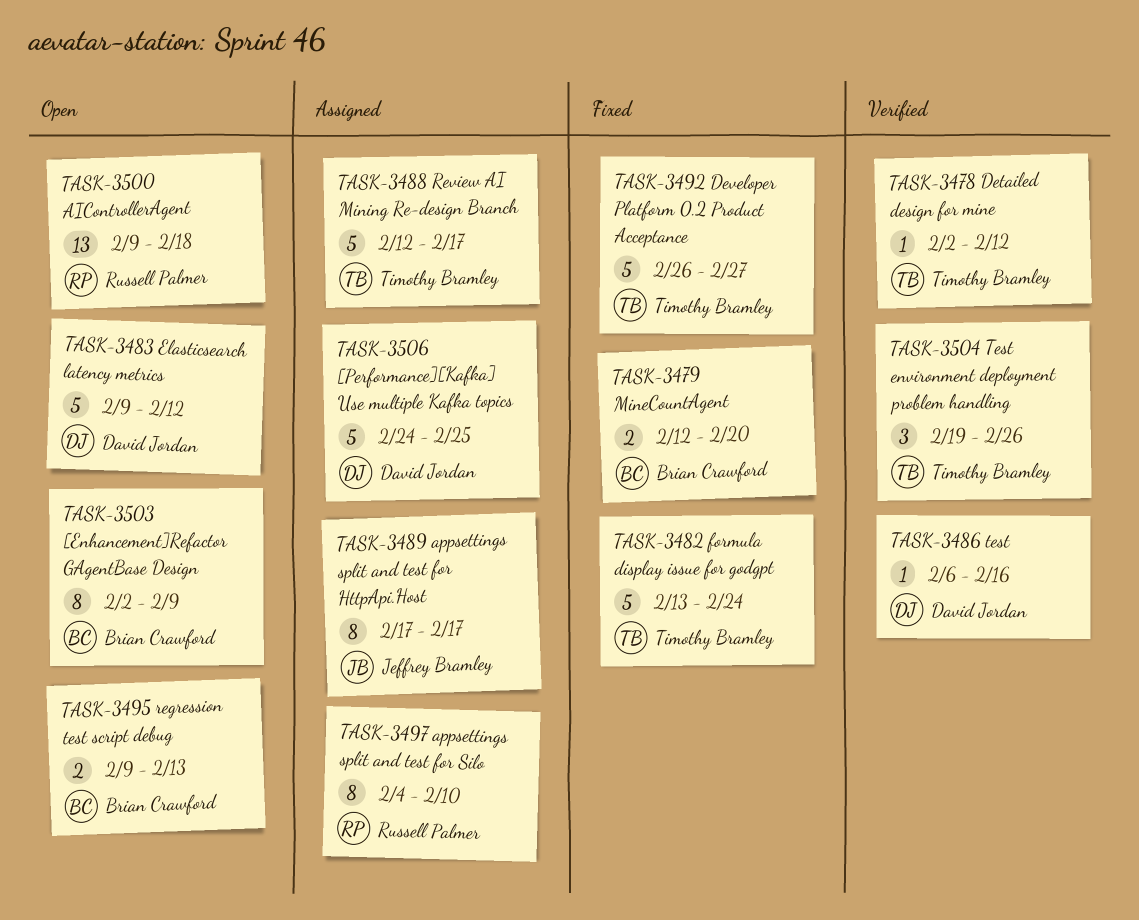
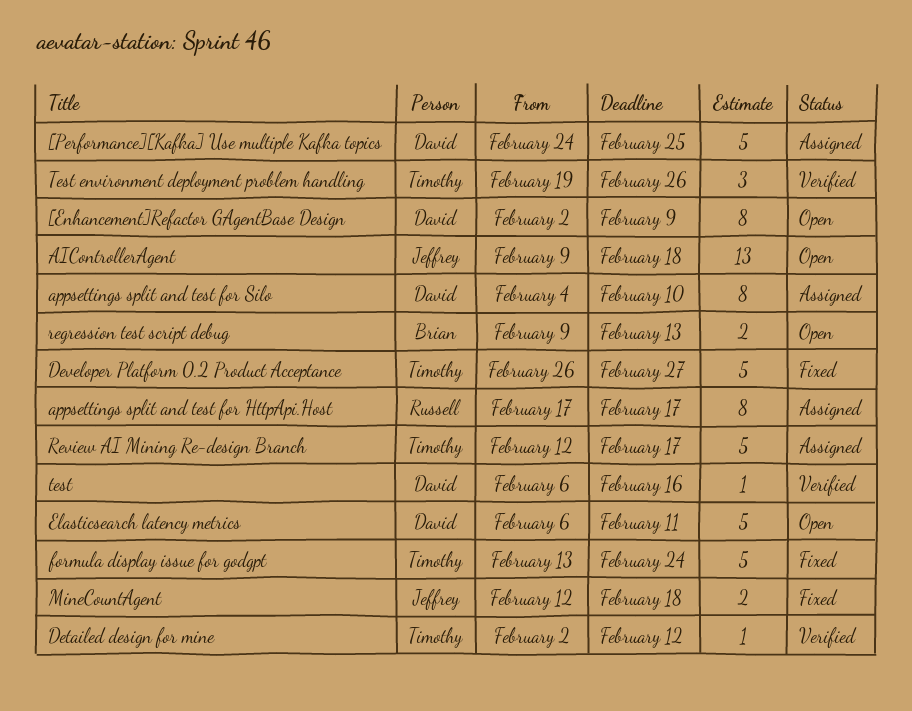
[Enhancement]Refactor GAgentBase Design, owner: Brian Crawford -> David Jordan
AIControllerAgent, owner: Russell Palmer -> Jeffrey Bramley
appsettings split and test for HttpApi.Host, owner: Jeffrey Bramley -> Russell Palmer
appsettings split and test for Silo, owner: Russell Palmer -> David Jordan
Elasticsearch latency metrics, start: Feb 9 -> Feb 6
Elasticsearch latency metrics, due: Feb 12 -> Feb 11
MineCountAgent, owner: Brian Crawford -> Jeffrey Bramley
MineCountAgent, due: Feb 20 -> Feb 18

